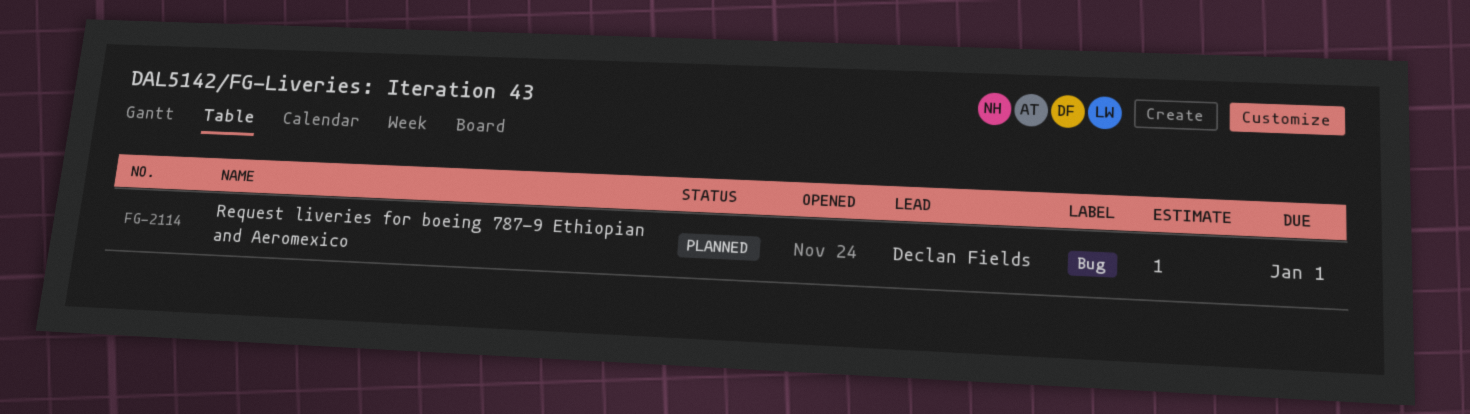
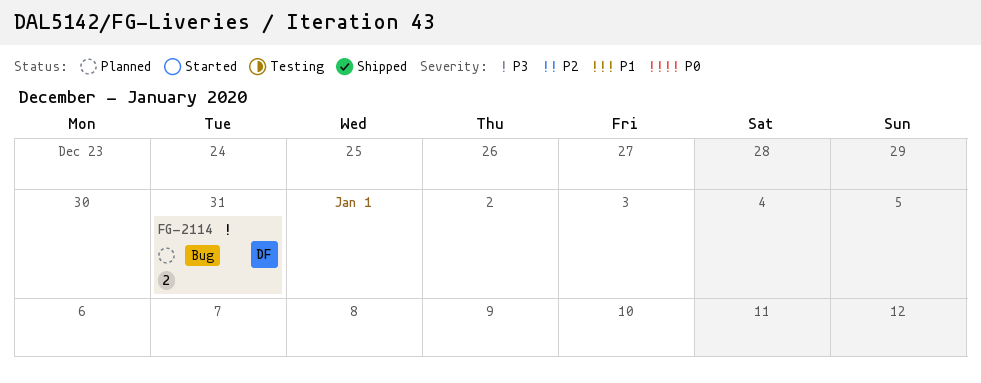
FG-2114, estimate: 1 -> 2
FG-2114, due: Jan 1 -> Dec 31

